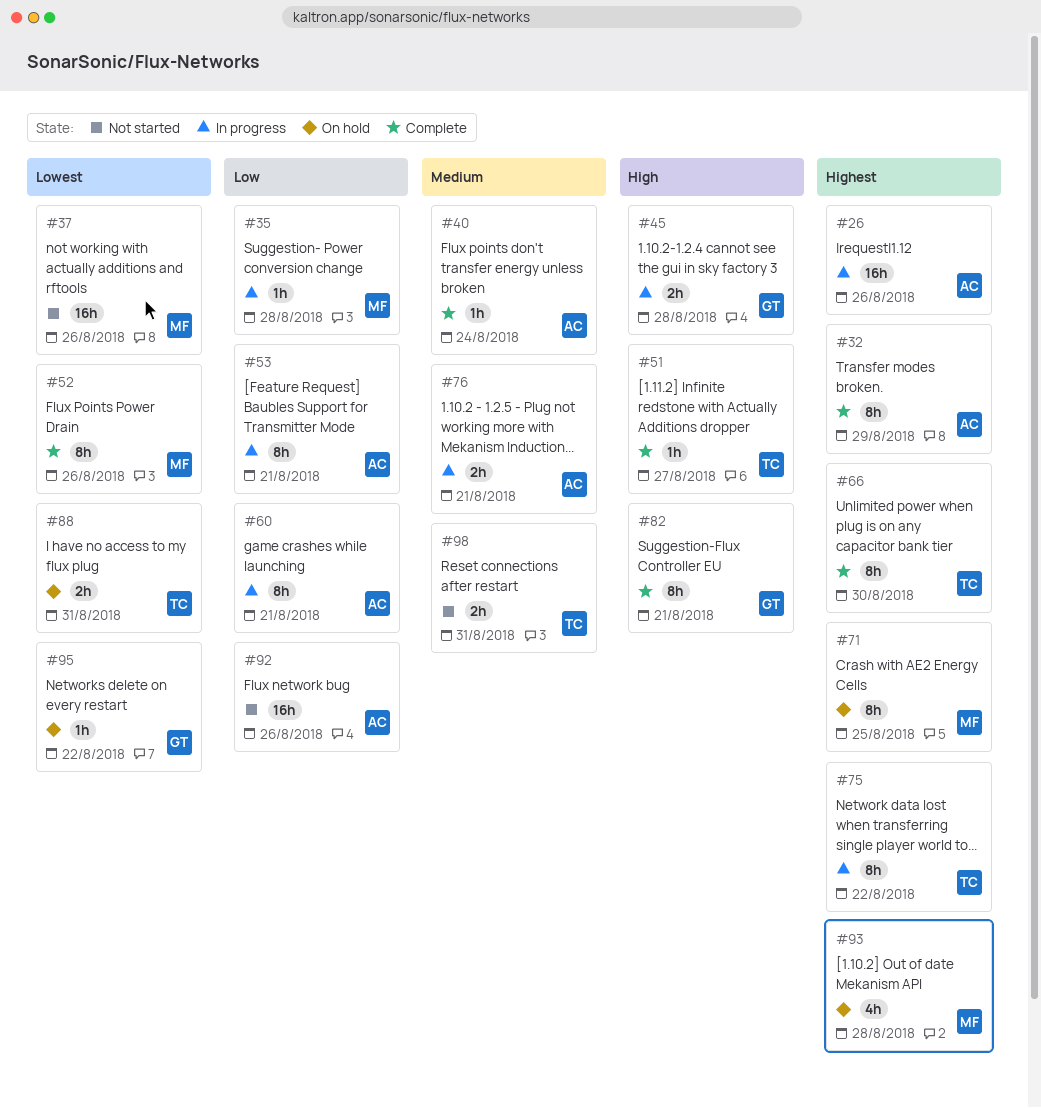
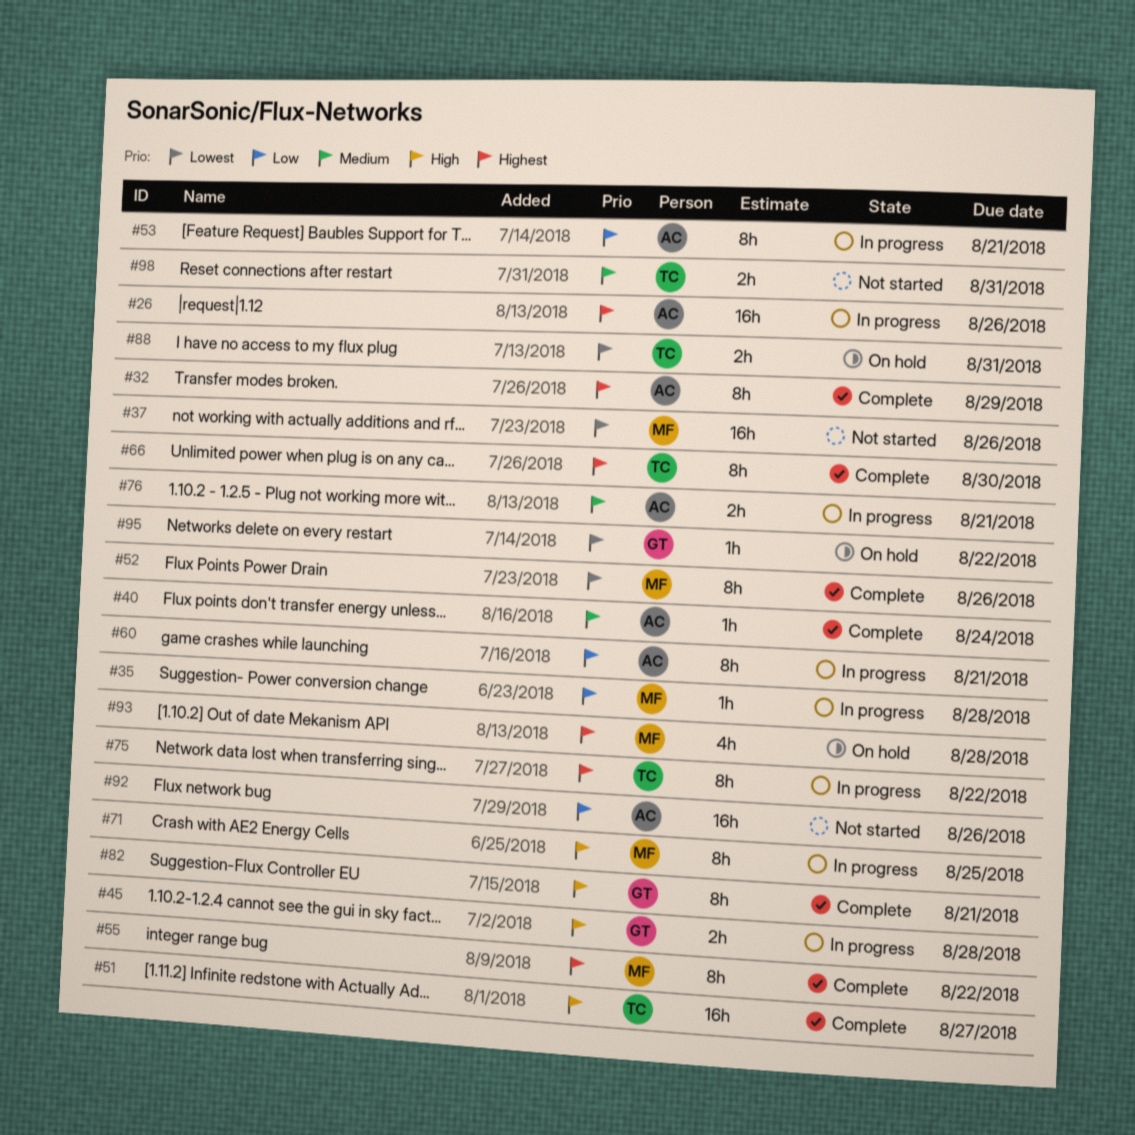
#51, estimate: 1h -> 16h
#55: none -> present
#71, status: On hold -> In progress
#71, priority: Highest -> High

